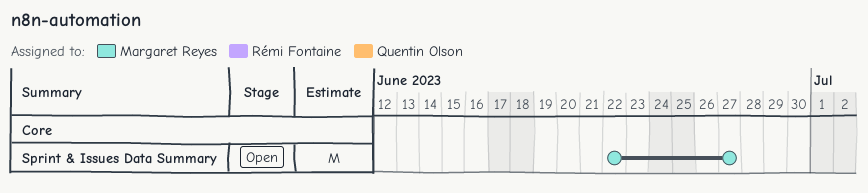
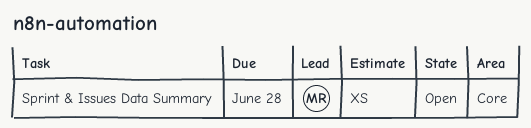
Sprint & Issues Data Summary, estimate: M -> XS
Sprint & Issues Data Summary, due: Jun 27 -> Jun 28

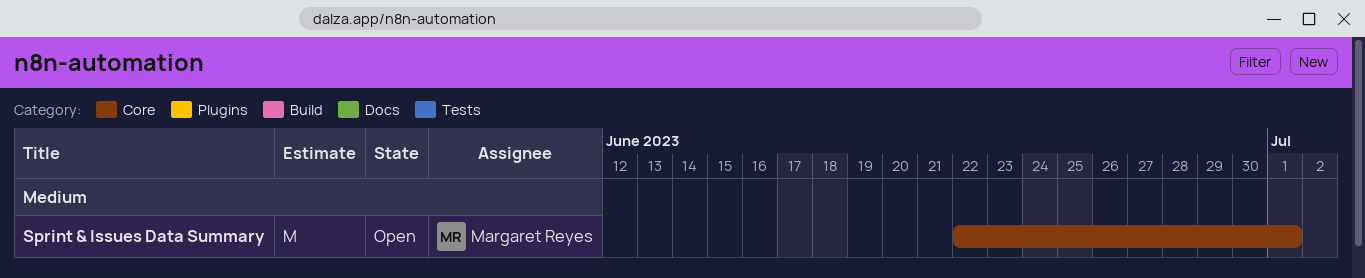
Sprint & Issues Data Summary, estimate: XS -> M
Sprint & Issues Data Summary, due: Jun 28 -> Jul 1

